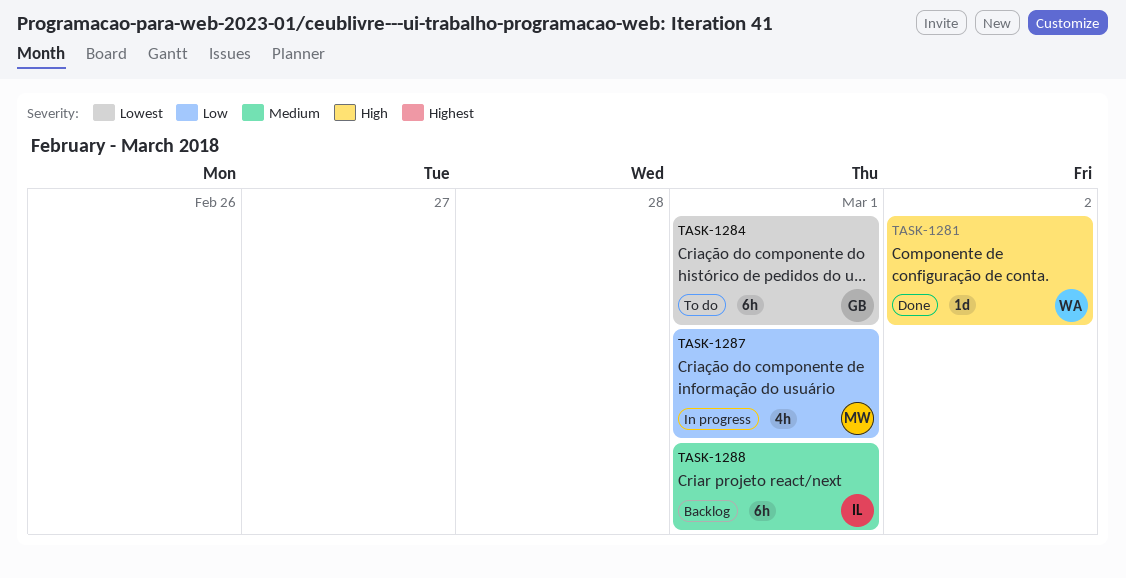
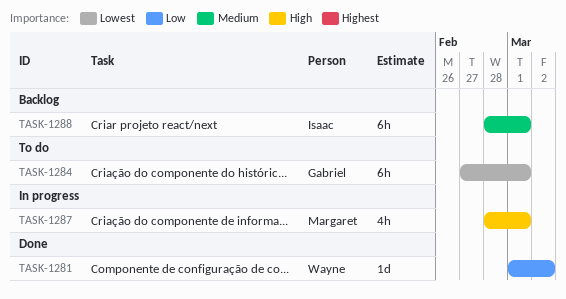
TASK-1281, priority: High -> Low
TASK-1287, priority: Low -> High

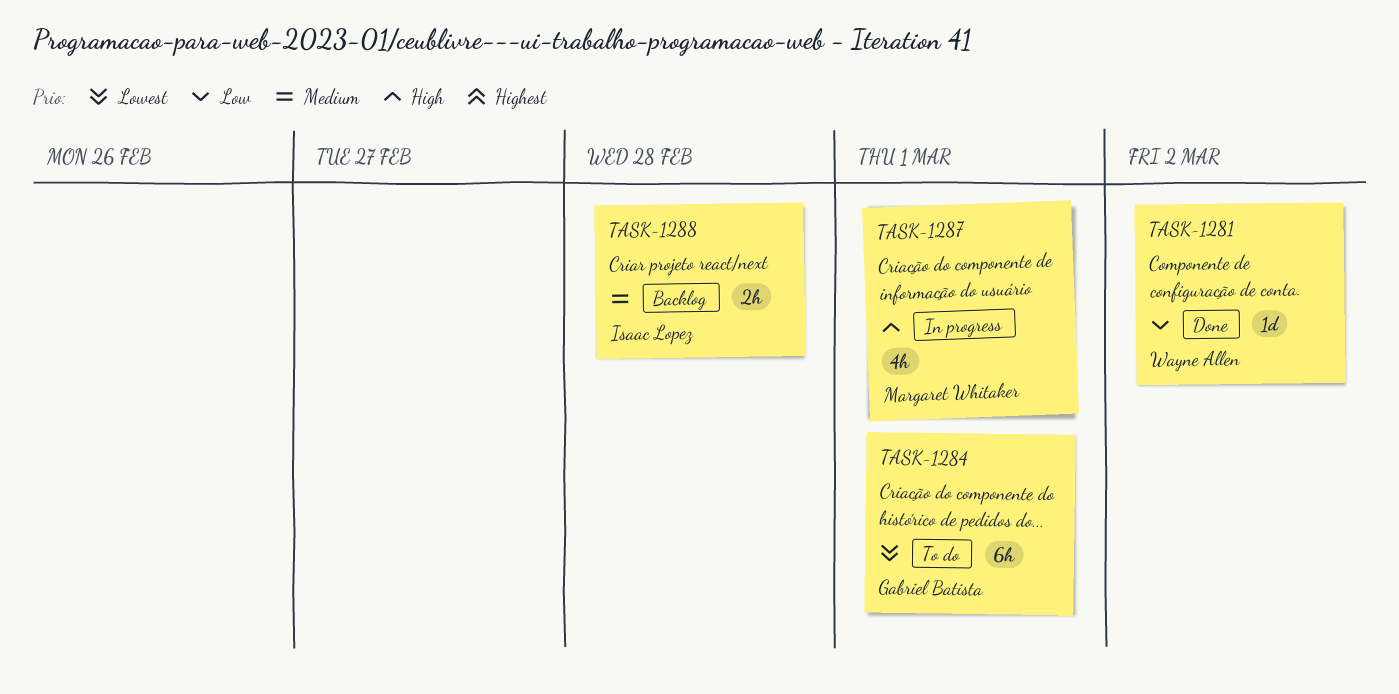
TASK-1288, estimate: 6h -> 2h
TASK-1288, due: Mar 1 -> Feb 28

